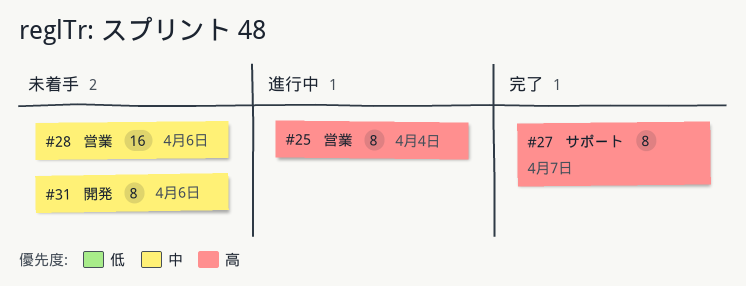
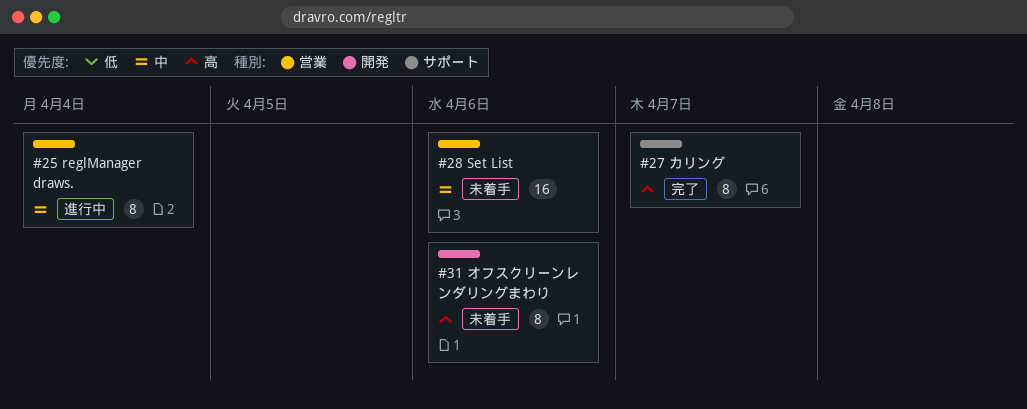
#25, priority: 高 -> 中
#31, priority: 中 -> 高

